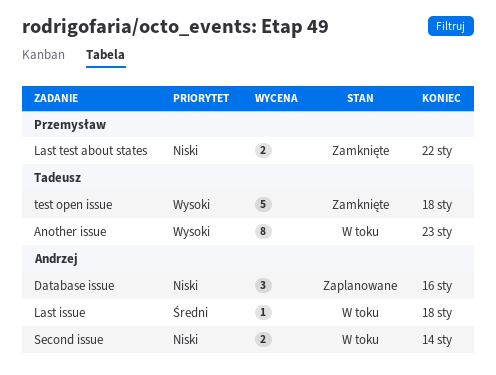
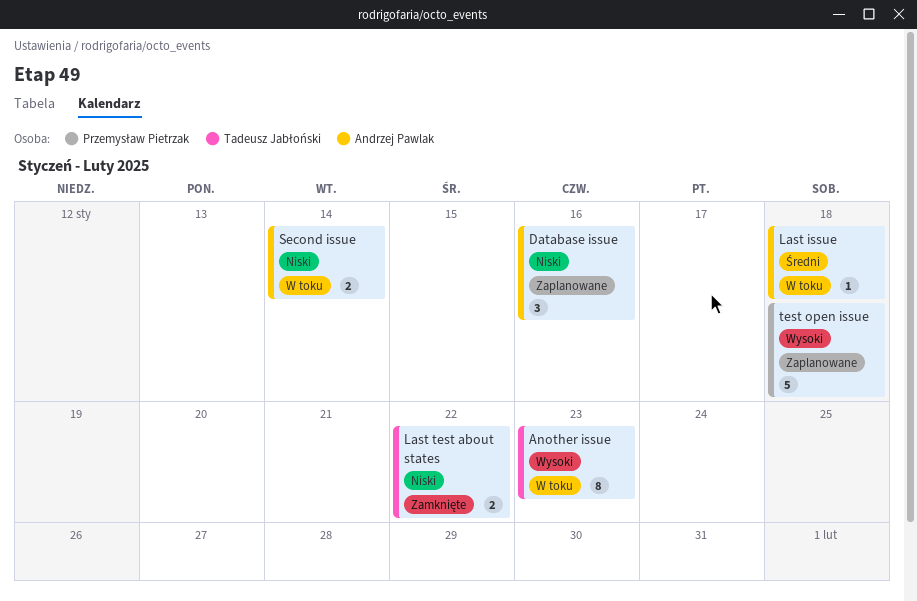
Last test about states, owner: Przemysław Pietrzak -> Tadeusz Jabłoński
test open issue, status: Zamknięte -> Zaplanowane
test open issue, owner: Tadeusz Jabłoński -> Przemysław Pietrzak

